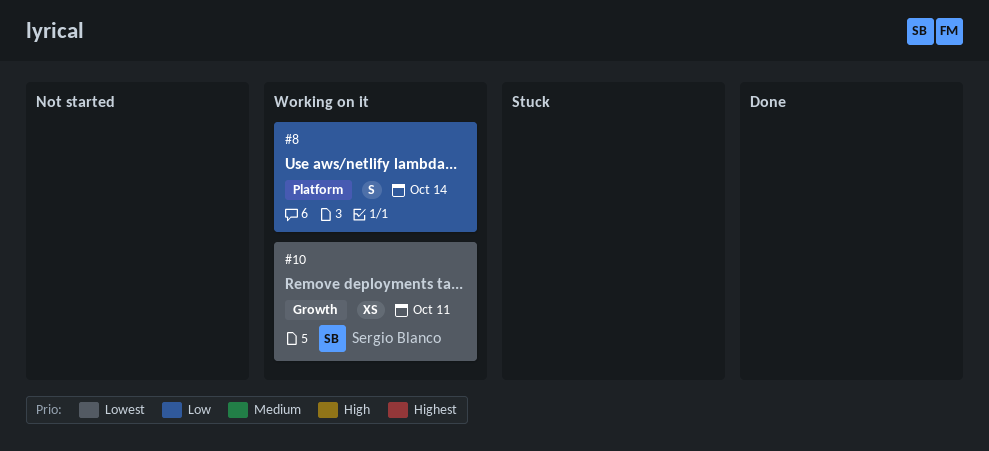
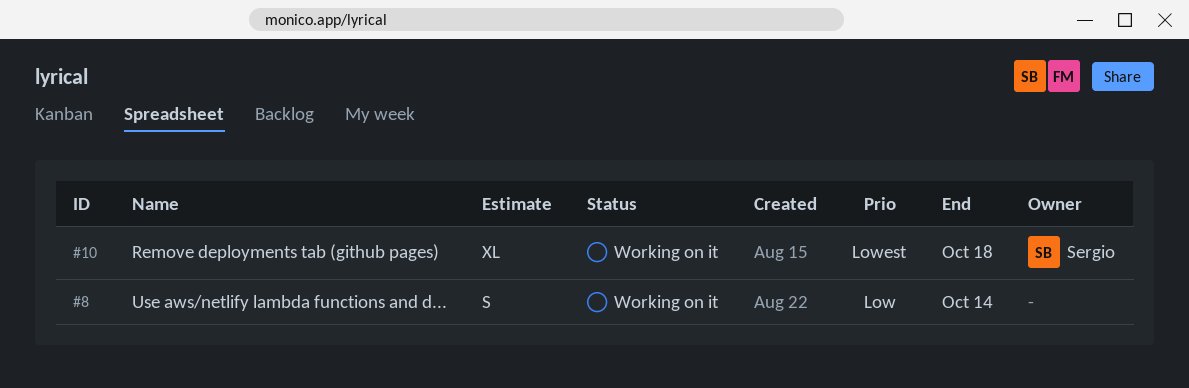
#10, estimate: XS -> XL
#10, due: Oct 11 -> Oct 18

